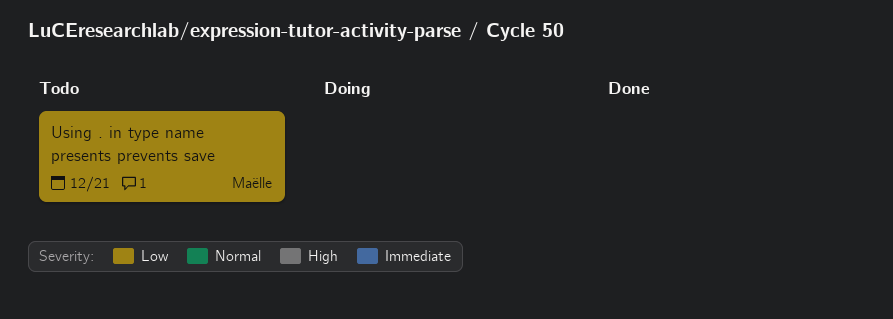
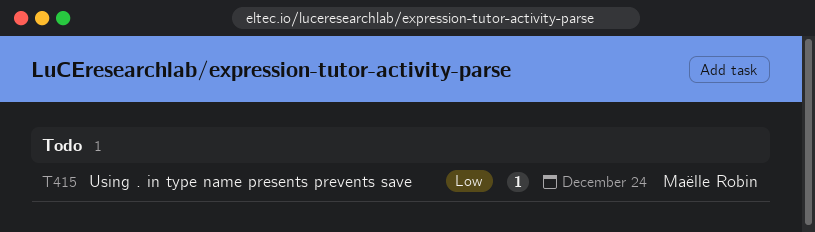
Using . in type name presents prevents save, due: Dec 21 -> Dec 24

